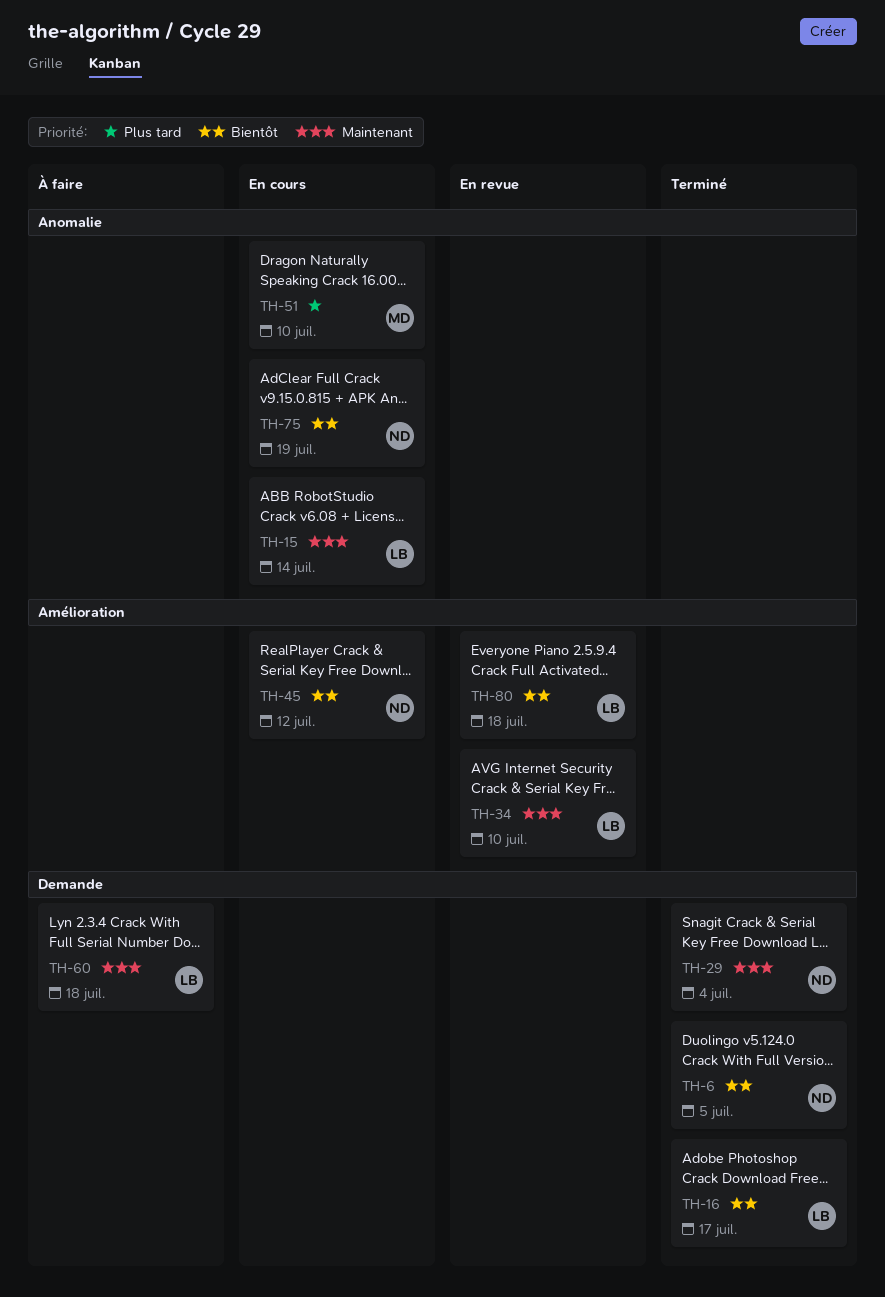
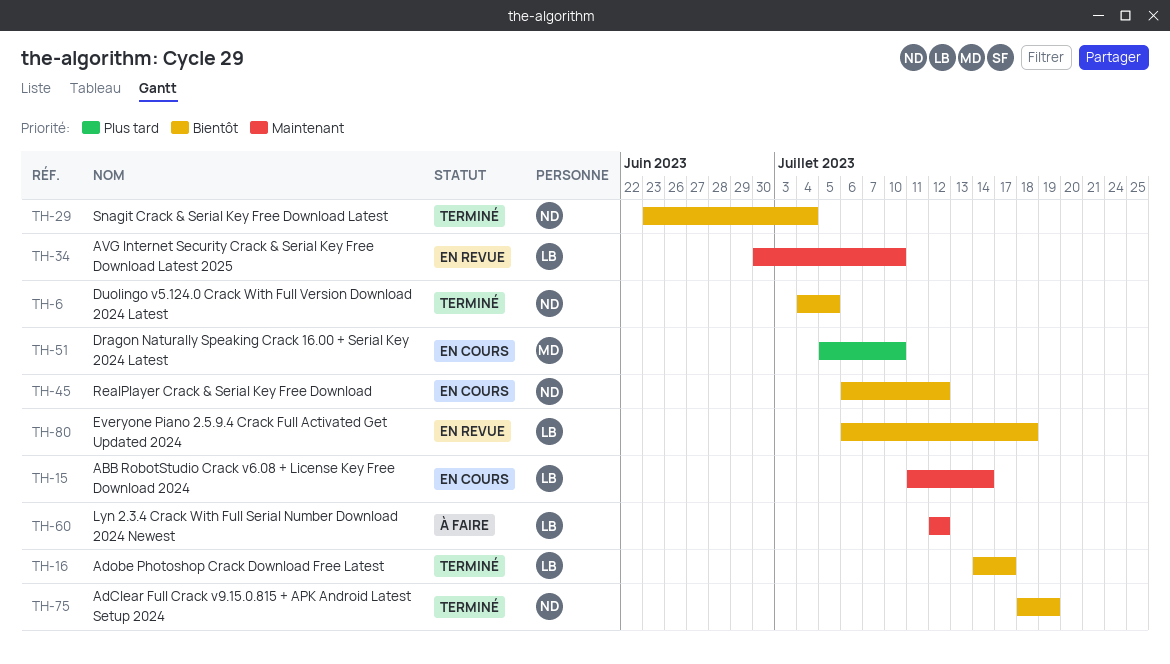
TH-29, priority: Maintenant -> Bientôt
TH-60, due: Jul 18 -> Jul 12
TH-75, status: En cours -> Terminé

